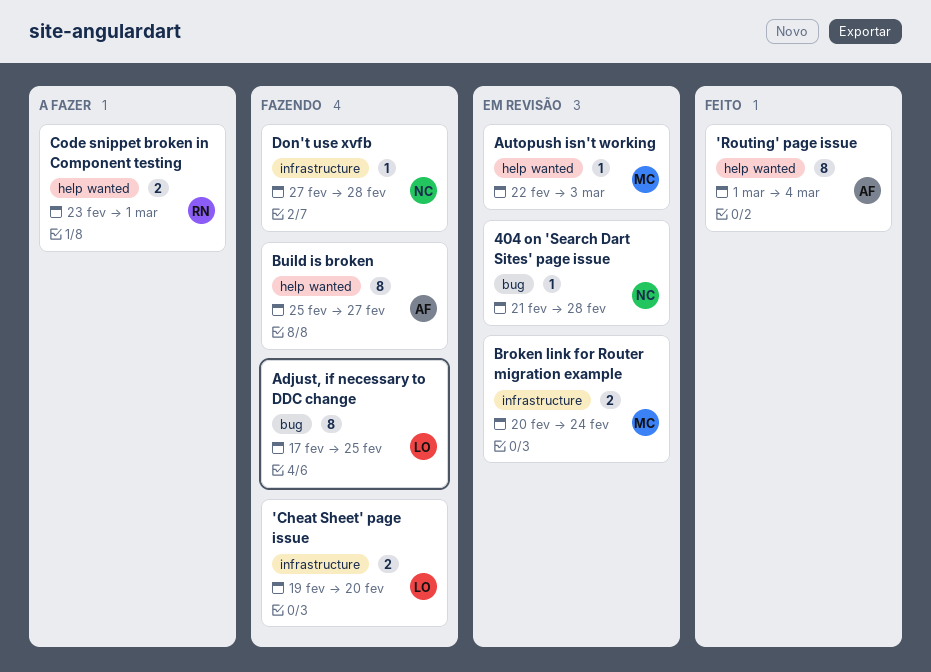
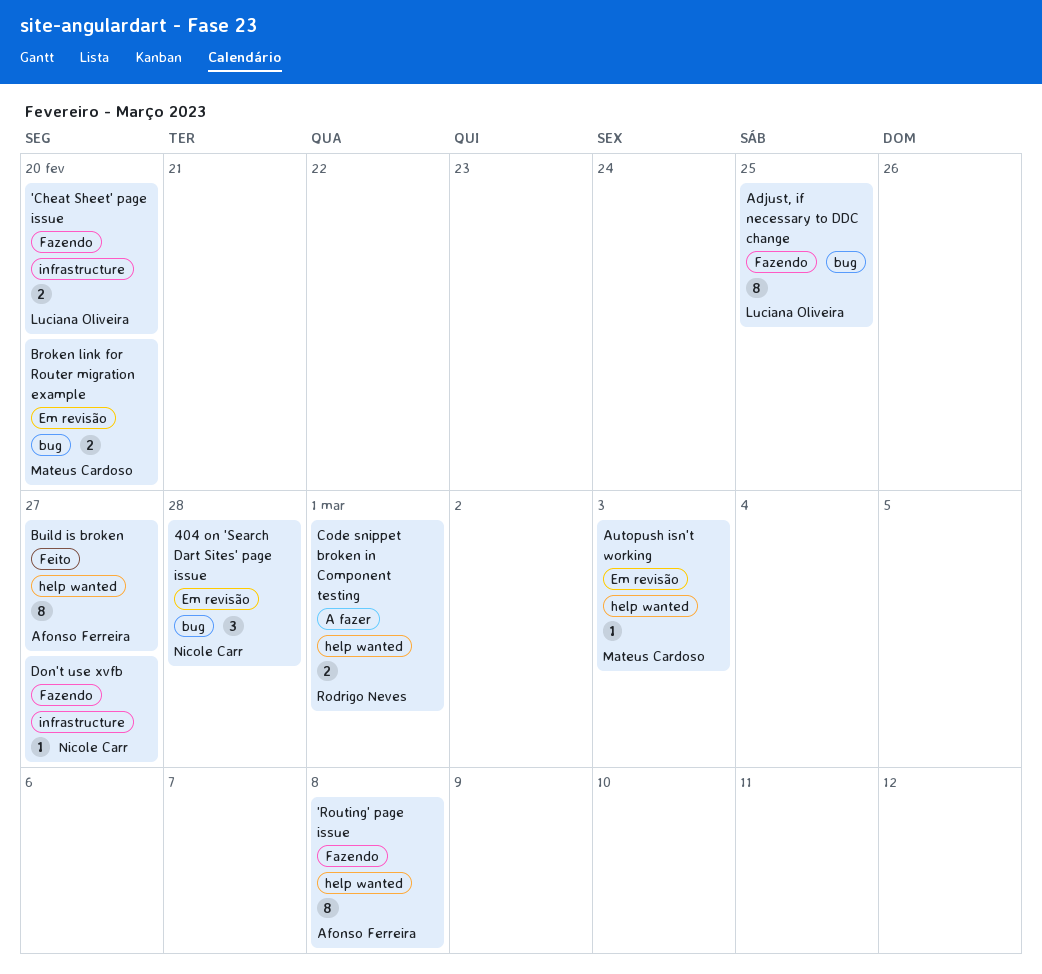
'Routing' page issue, status: Feito -> Fazendo
'Routing' page issue, due: Mar 4 -> Mar 8
404 on 'Search Dart Sites' page issue, estimate: 1 -> 3
Broken link for Router migration example, label: infrastructure -> bug
Broken link for Router migration example, due: Feb 24 -> Feb 20
Build is broken, status: Fazendo -> Feito
Don't use xvfb, due: Feb 28 -> Feb 27

